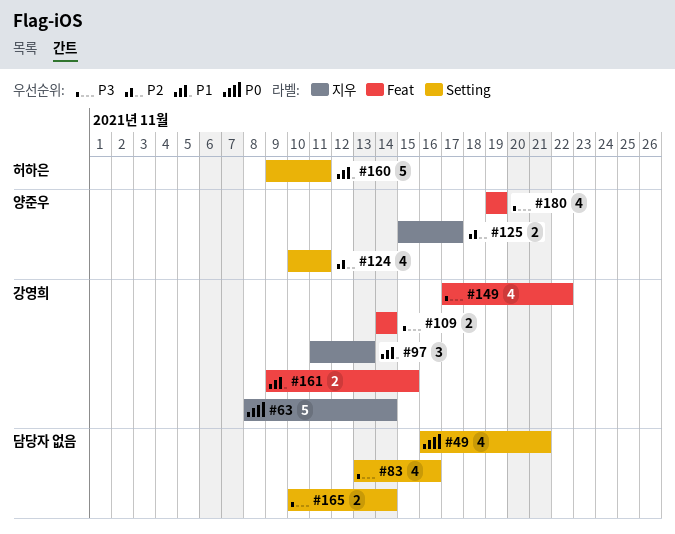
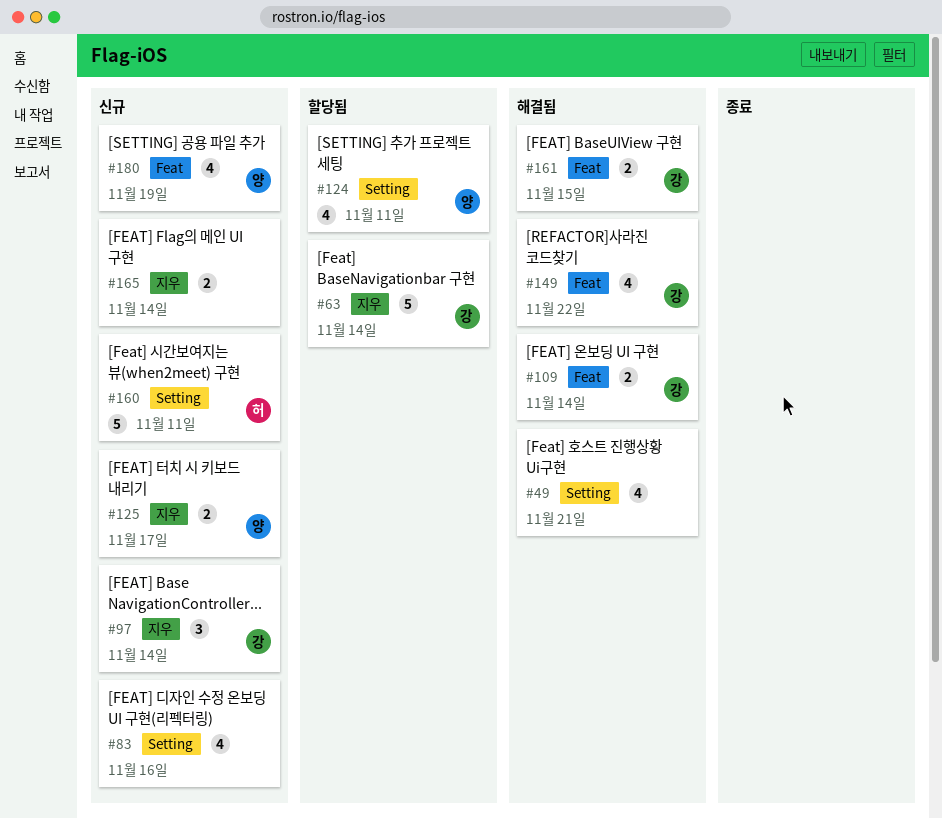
#97, due: Nov 13 -> Nov 14
#165, label: Setting -> 지우

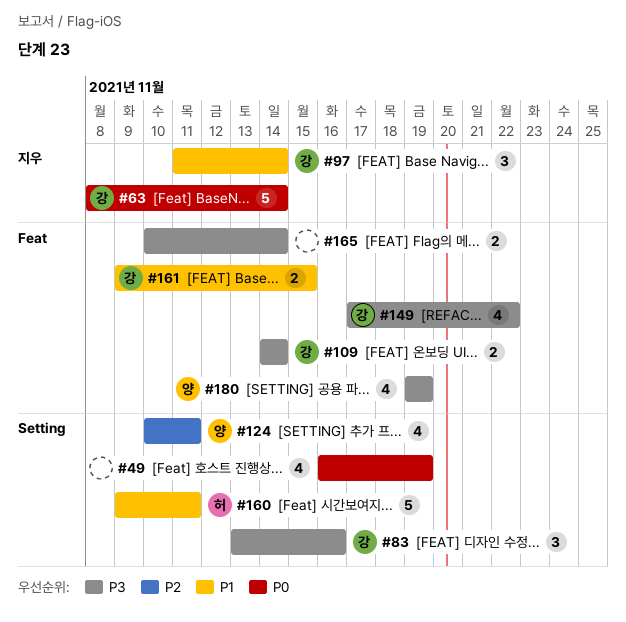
#49, due: Nov 21 -> Nov 19
#83, owner: none -> 강
#83, estimate: 4 -> 3
#125: present -> none
#165, label: 지우 -> Feat

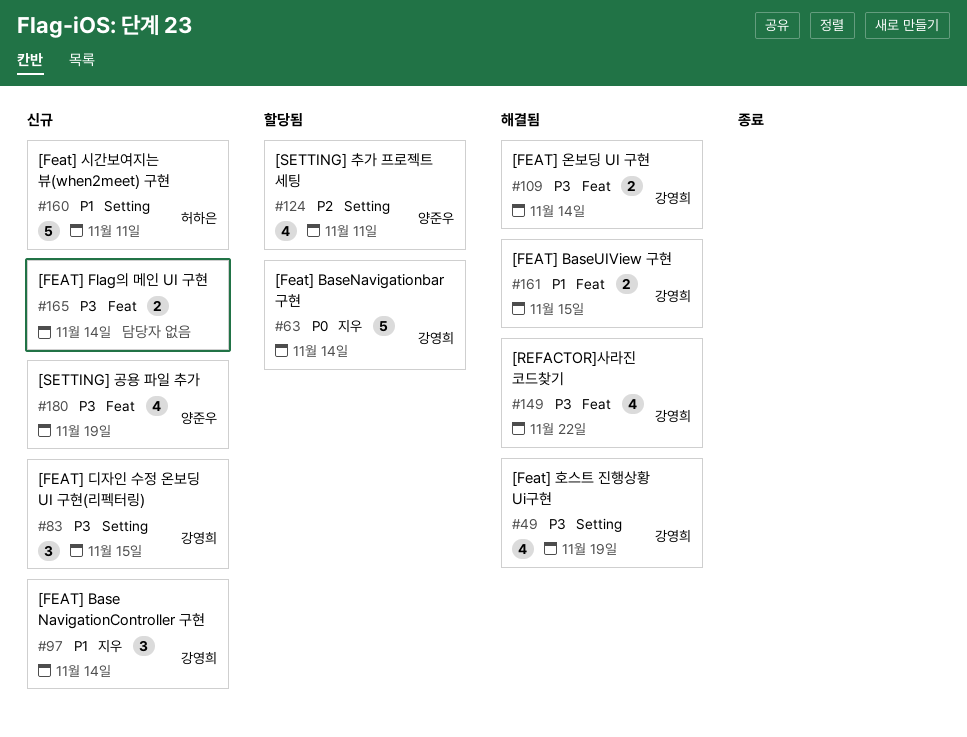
#49, owner: none -> 강영희
#49, priority: P0 -> P3
#83, due: Nov 16 -> Nov 15

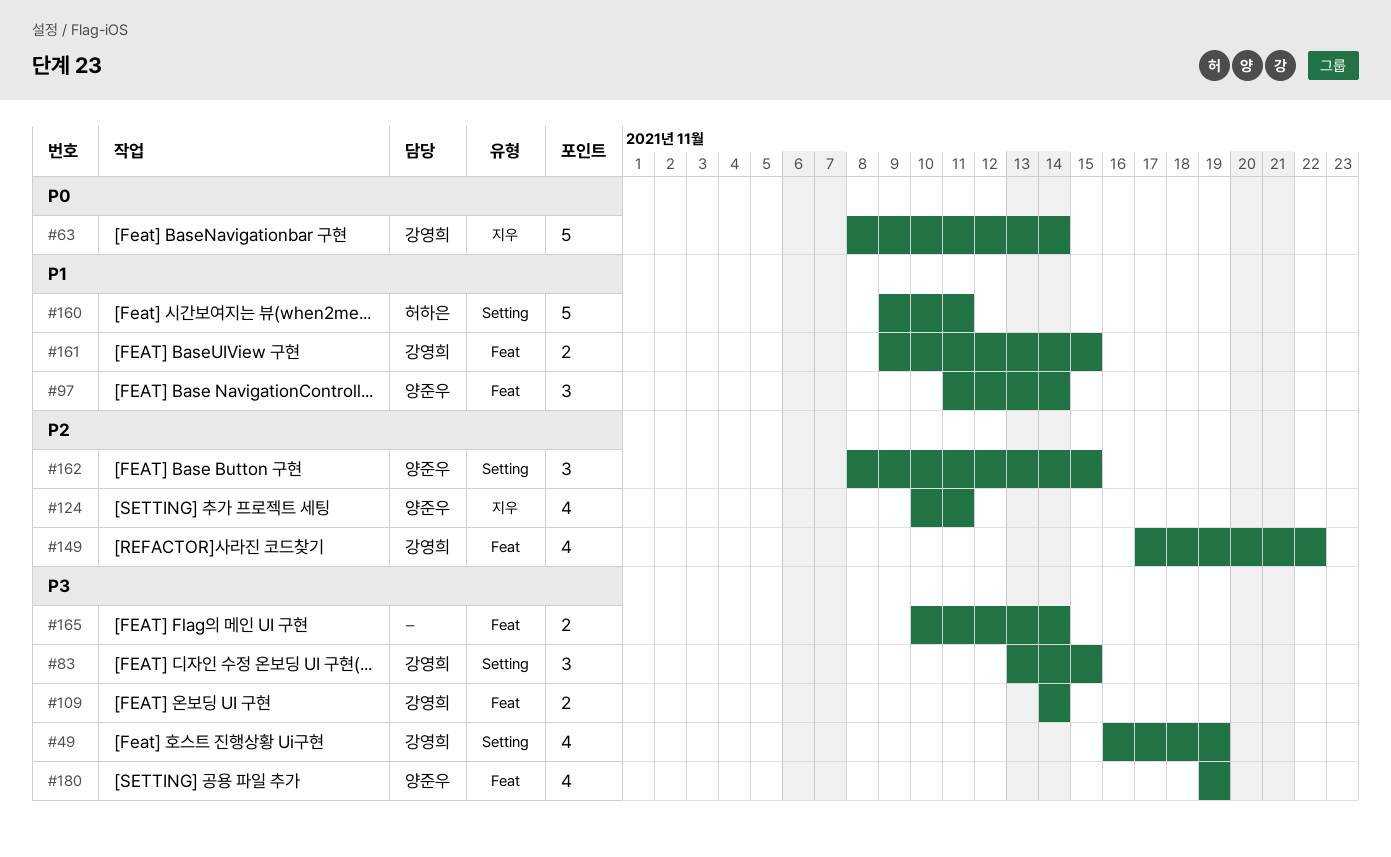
#97, owner: 강영희 -> 양준우
#97, label: 지우 -> Feat
#124, label: Setting -> 지우
#149, priority: P3 -> P2
#162: none -> present

